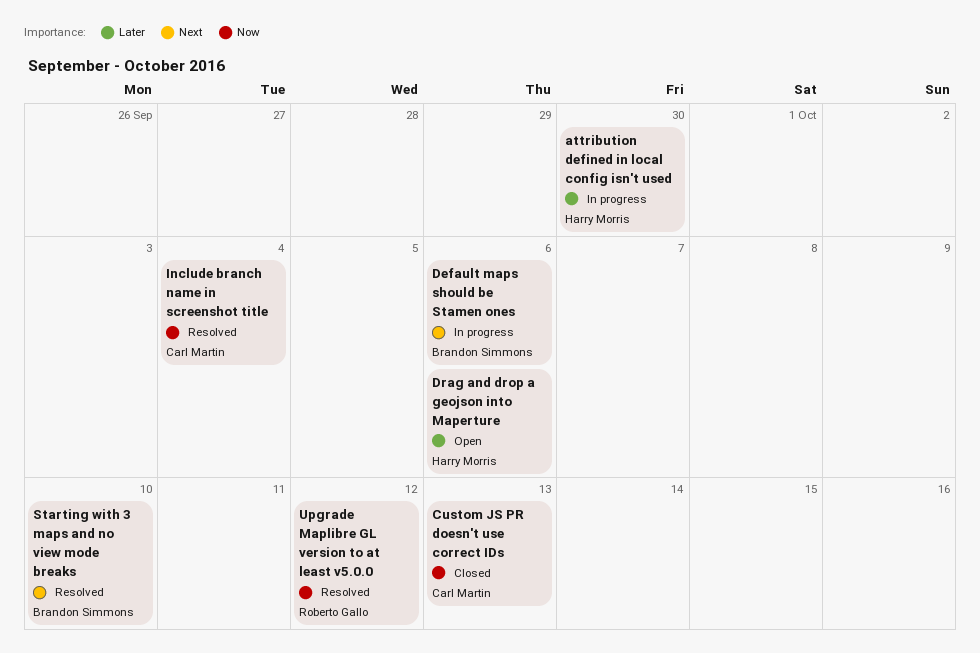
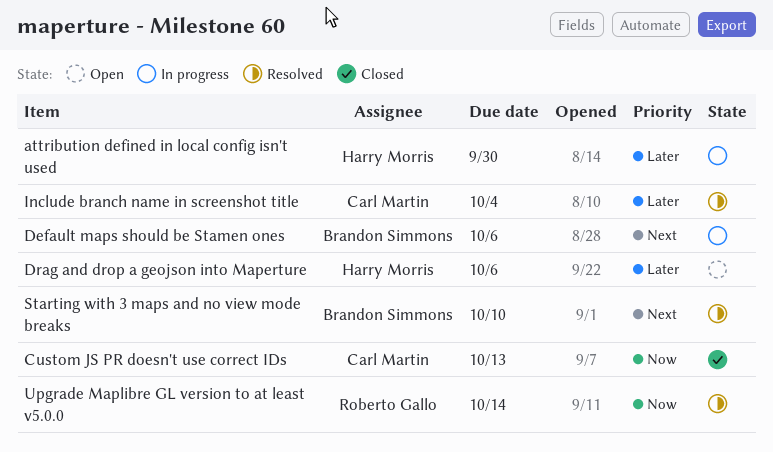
Include branch name in screenshot title, priority: Now -> Later
Upgrade Maplibre GL version to at least v5.0.0, due: Oct 12 -> Oct 14

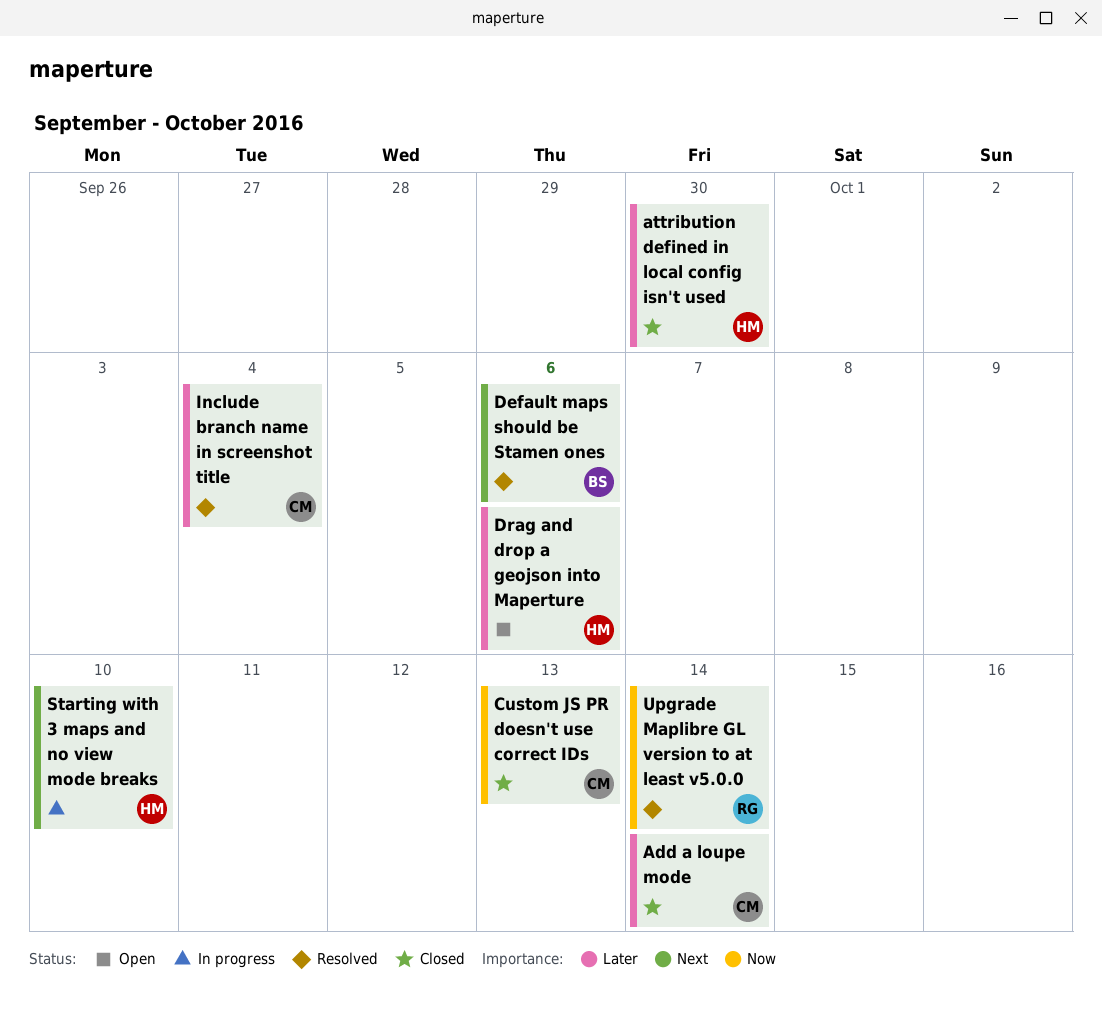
Add a loupe mode: none -> present
attribution defined in local config isn't used, status: In progress -> Closed
Default maps should be Stamen ones, status: In progress -> Resolved
Starting with 3 maps and no view mode breaks, status: Resolved -> In progress
Starting with 3 maps and no view mode breaks, owner: Brandon Simmons -> Harry Morris

